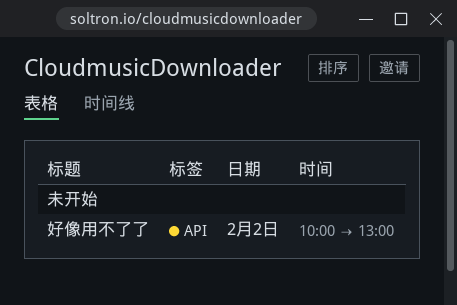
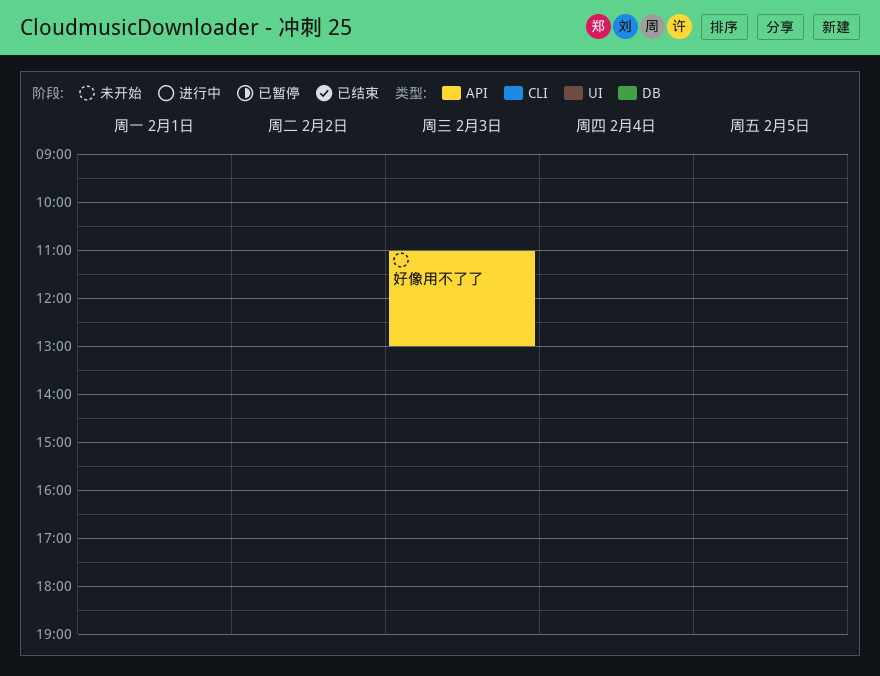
好像用不了了, day: Feb 2 -> Feb 3
好像用不了了, begins: 10:00 -> 11:00

